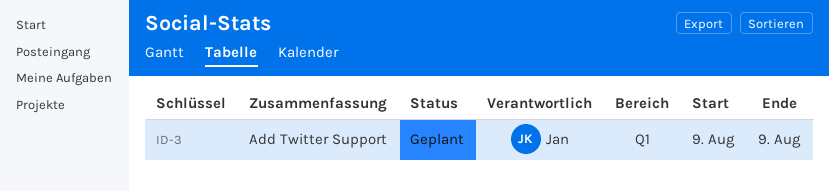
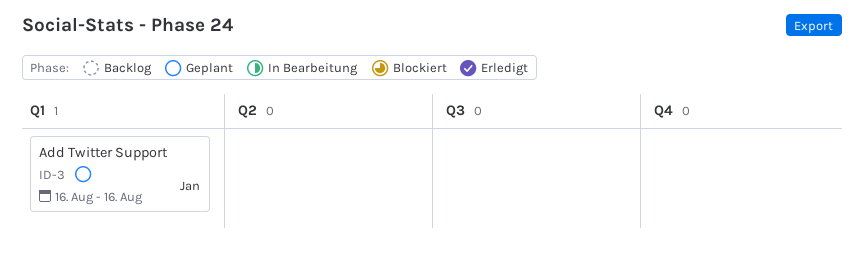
ID-3, start: Aug 9 -> Aug 16
ID-3, due: Aug 9 -> Aug 16

